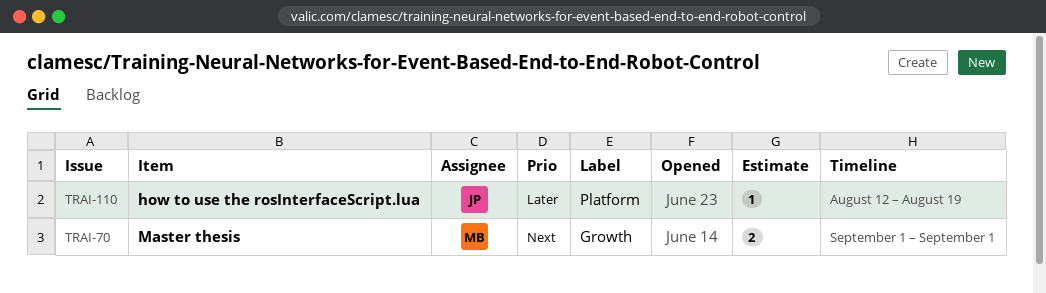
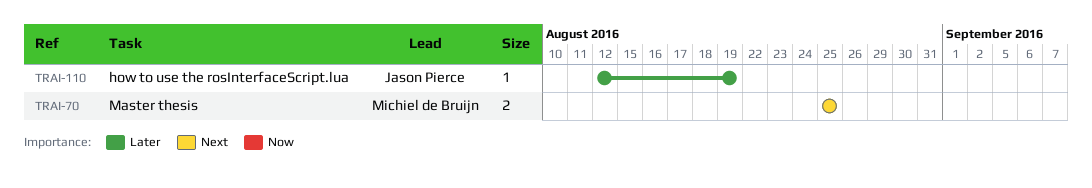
TRAI-70, start: Sep 1 -> Aug 25
TRAI-70, due: Sep 1 -> Aug 25

